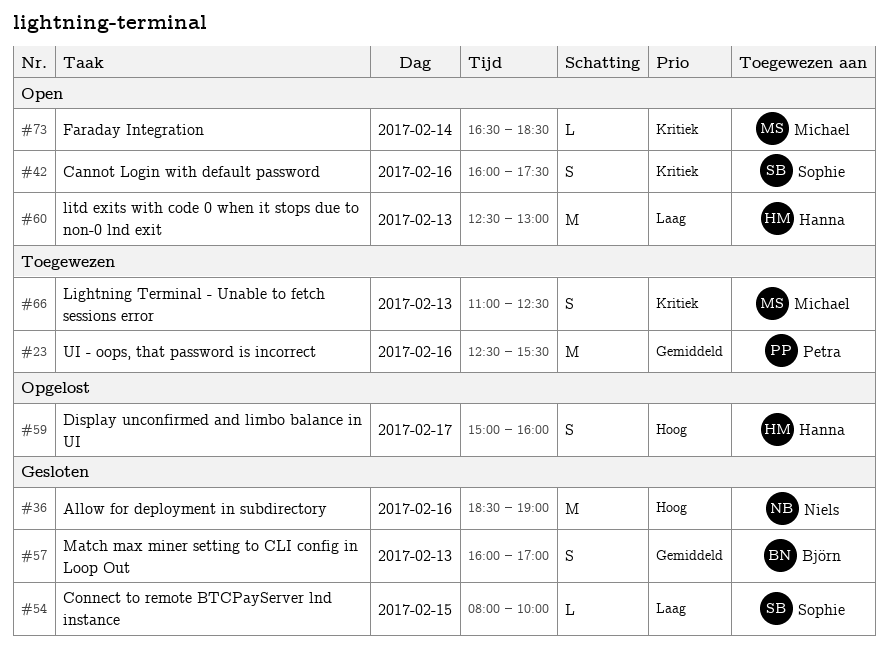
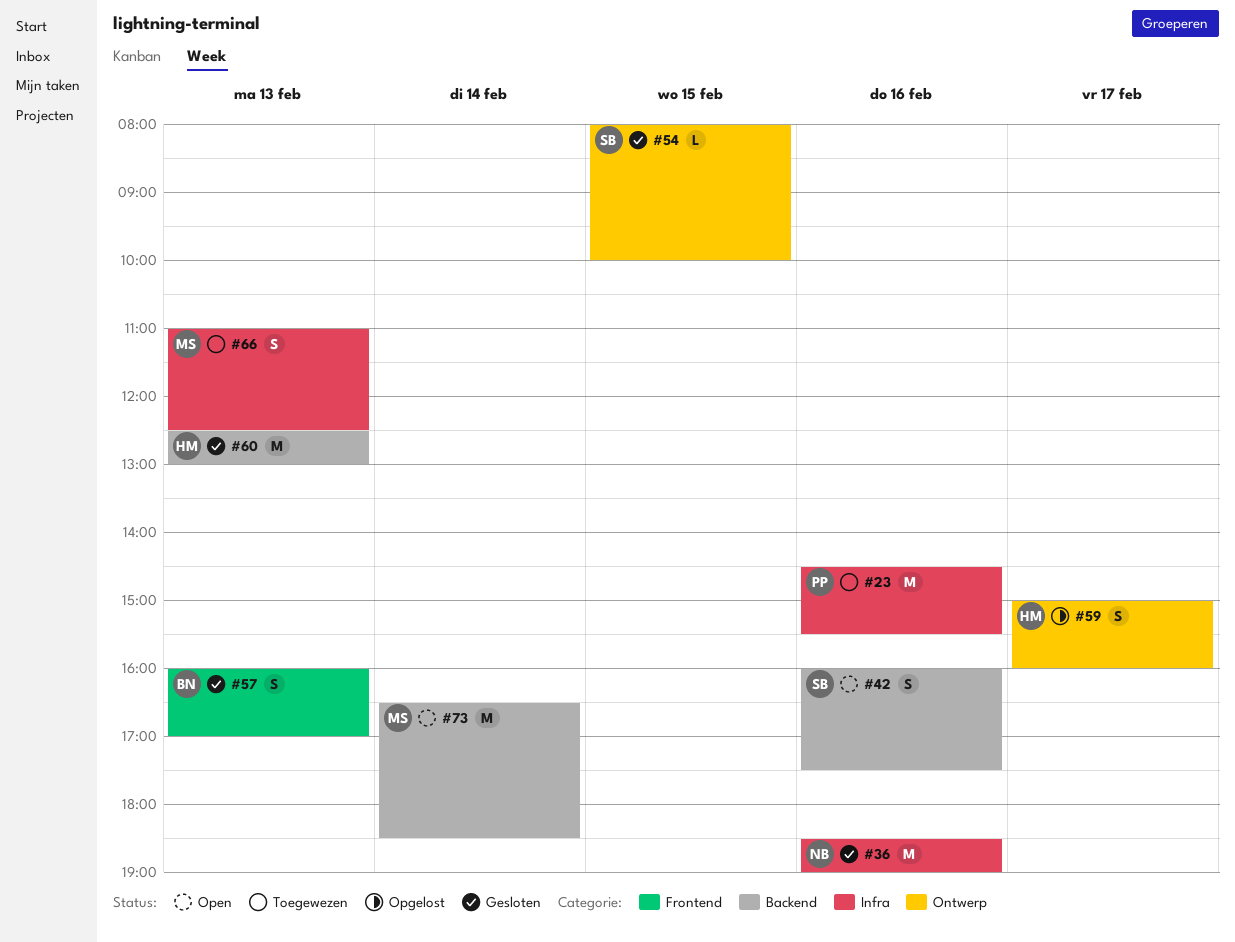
#23, begins: 12:30 -> 14:30
#60, status: Open -> Gesloten
#73, estimate: L -> M

